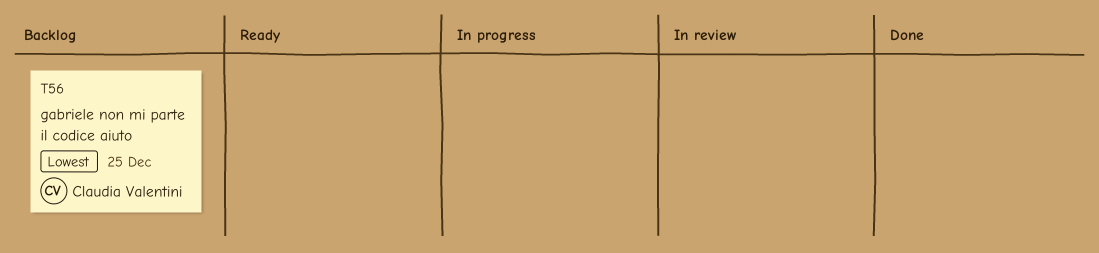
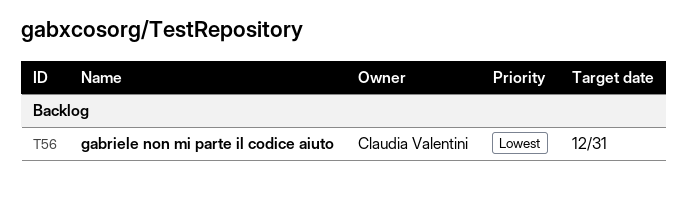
T56, due: Dec 25 -> Dec 31

